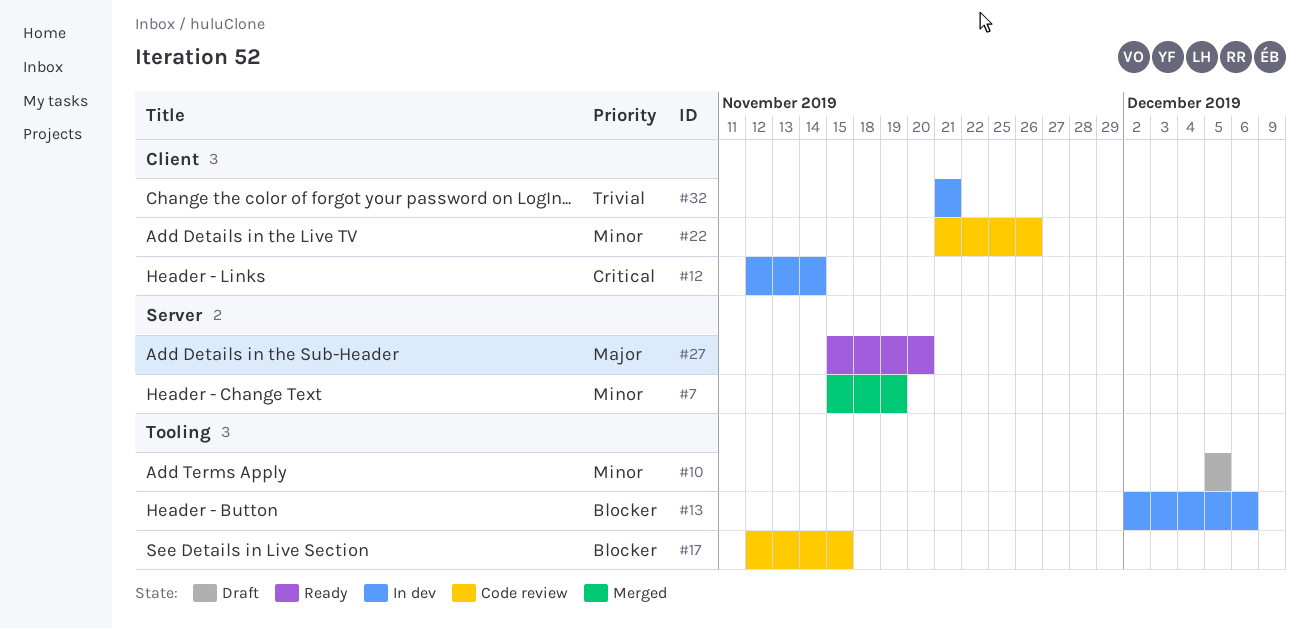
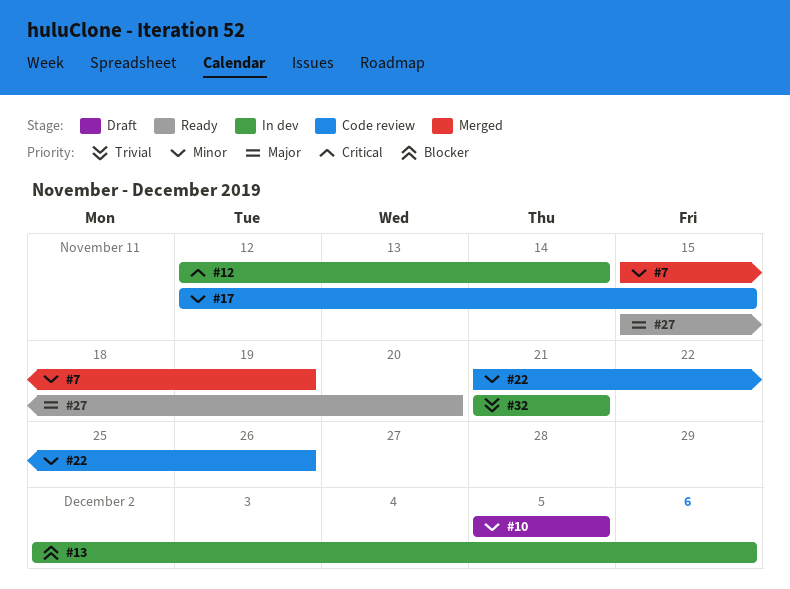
#17, priority: Blocker -> Minor

